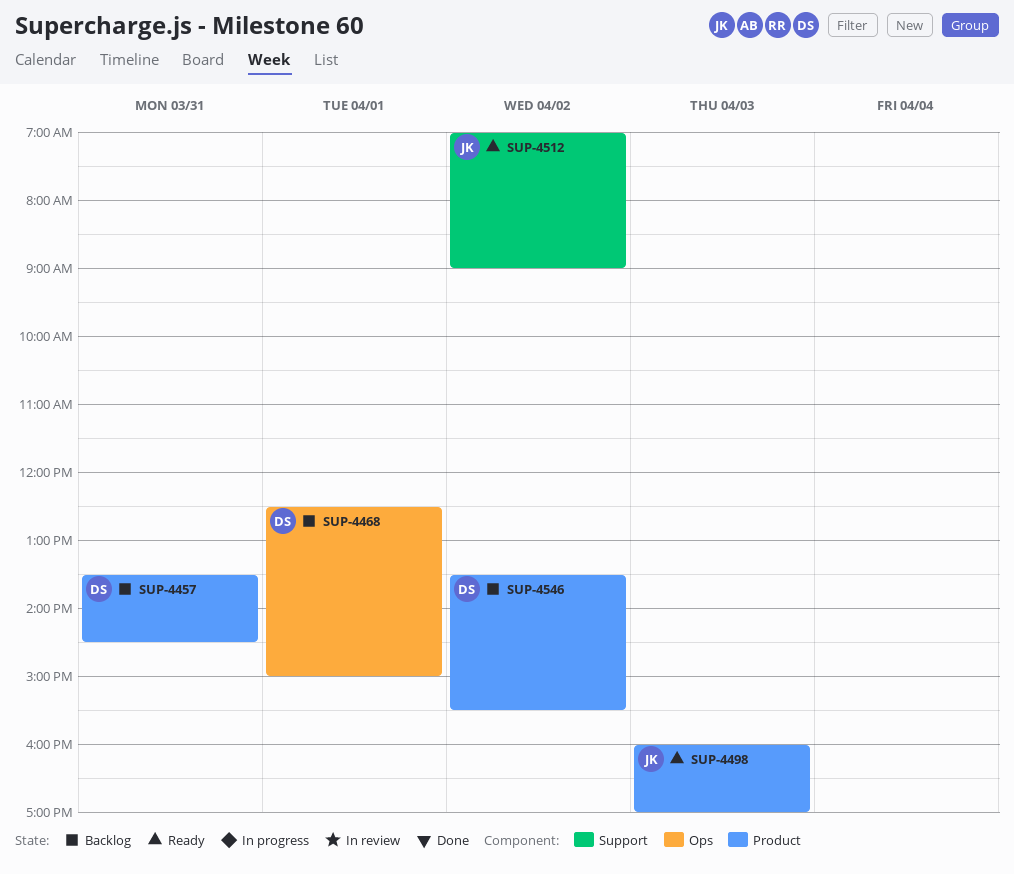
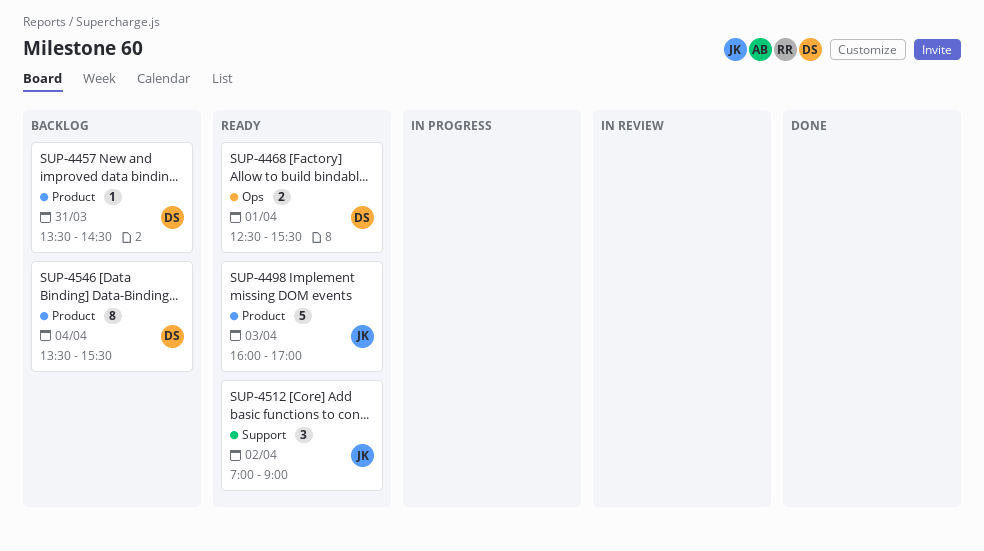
SUP-4468, status: Backlog -> Ready
SUP-4468, ends: 15:00 -> 15:30
SUP-4546, day: Apr 2 -> Apr 4

